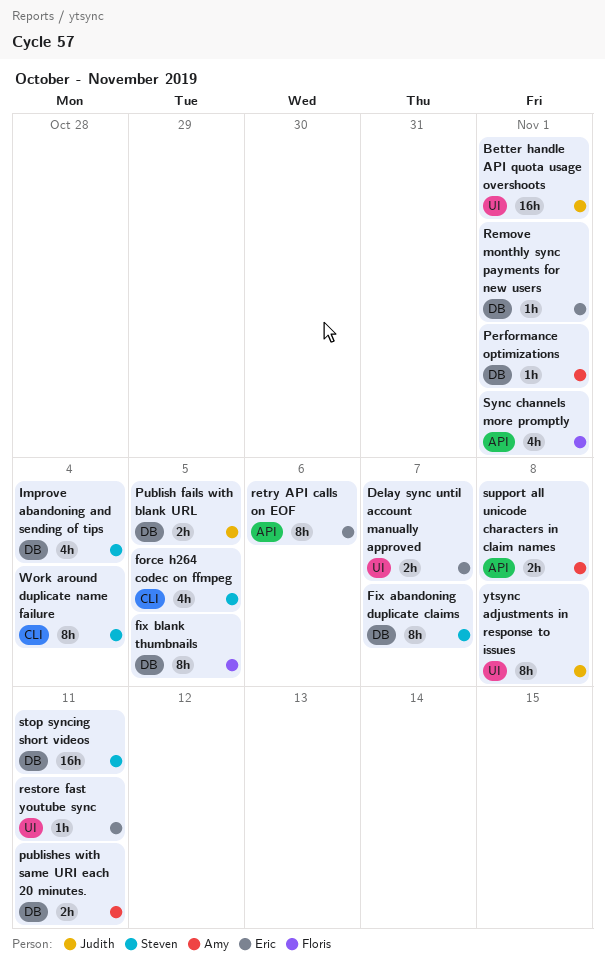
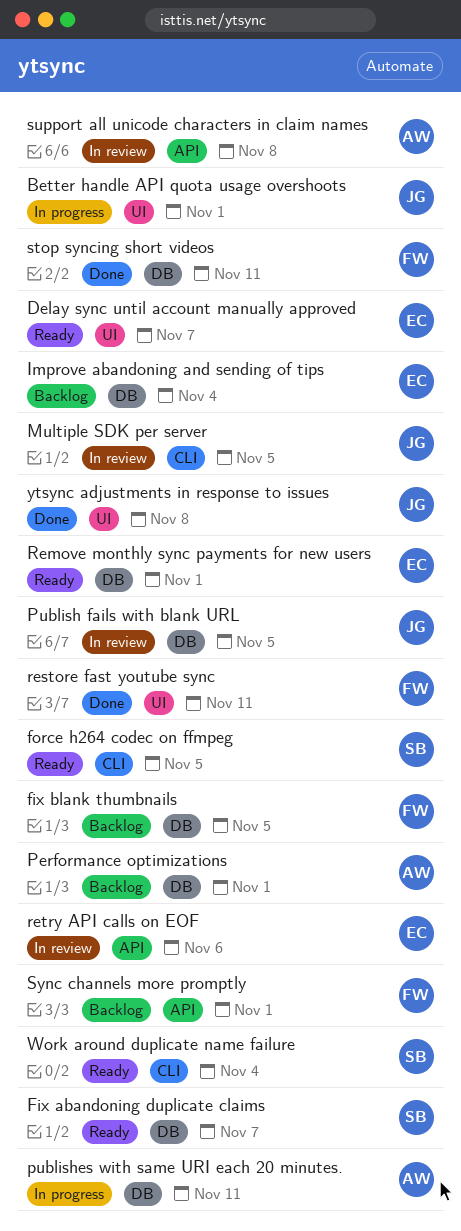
Improve abandoning and sending of tips, owner: Steven -> Eric
Multiple SDK per server: none -> present
restore fast youtube sync, owner: Eric -> Floris
stop syncing short videos, owner: Steven -> Floris

